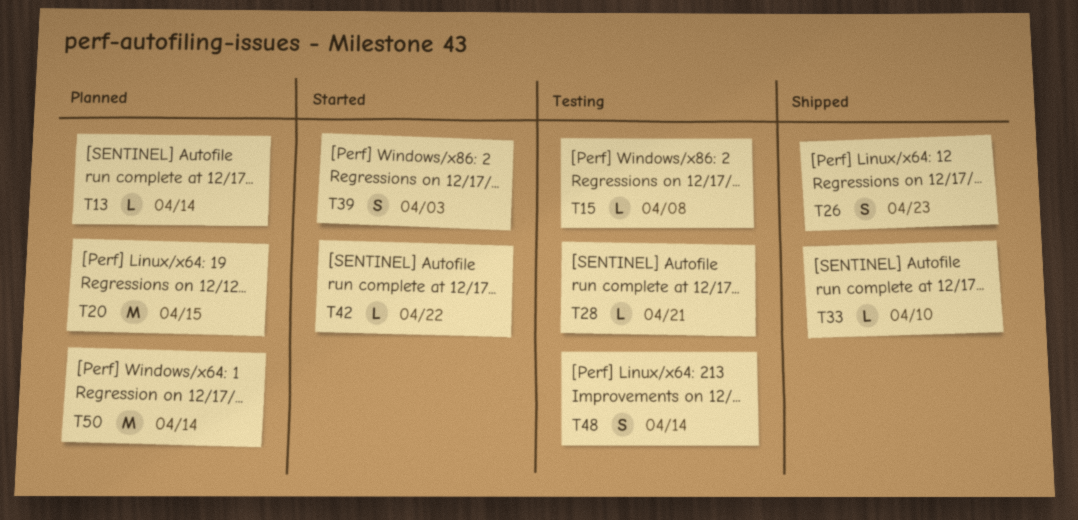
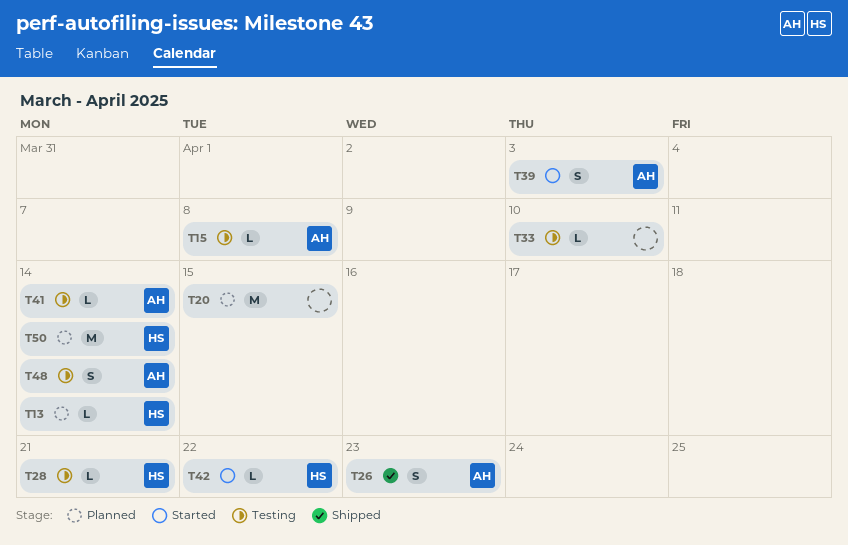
T33, status: Shipped -> Testing
T41: none -> present

